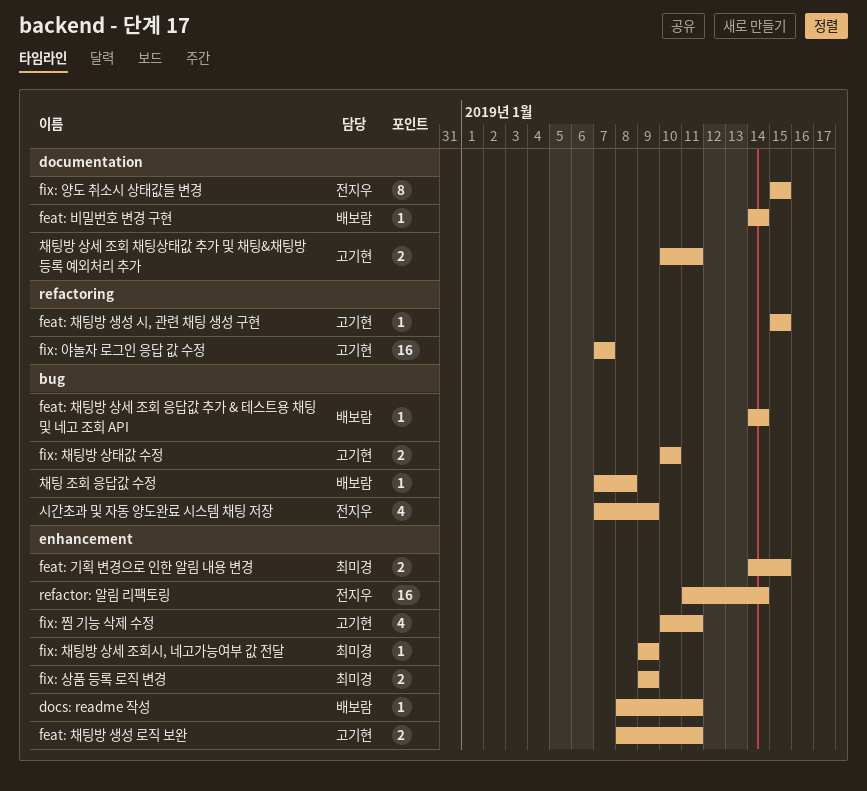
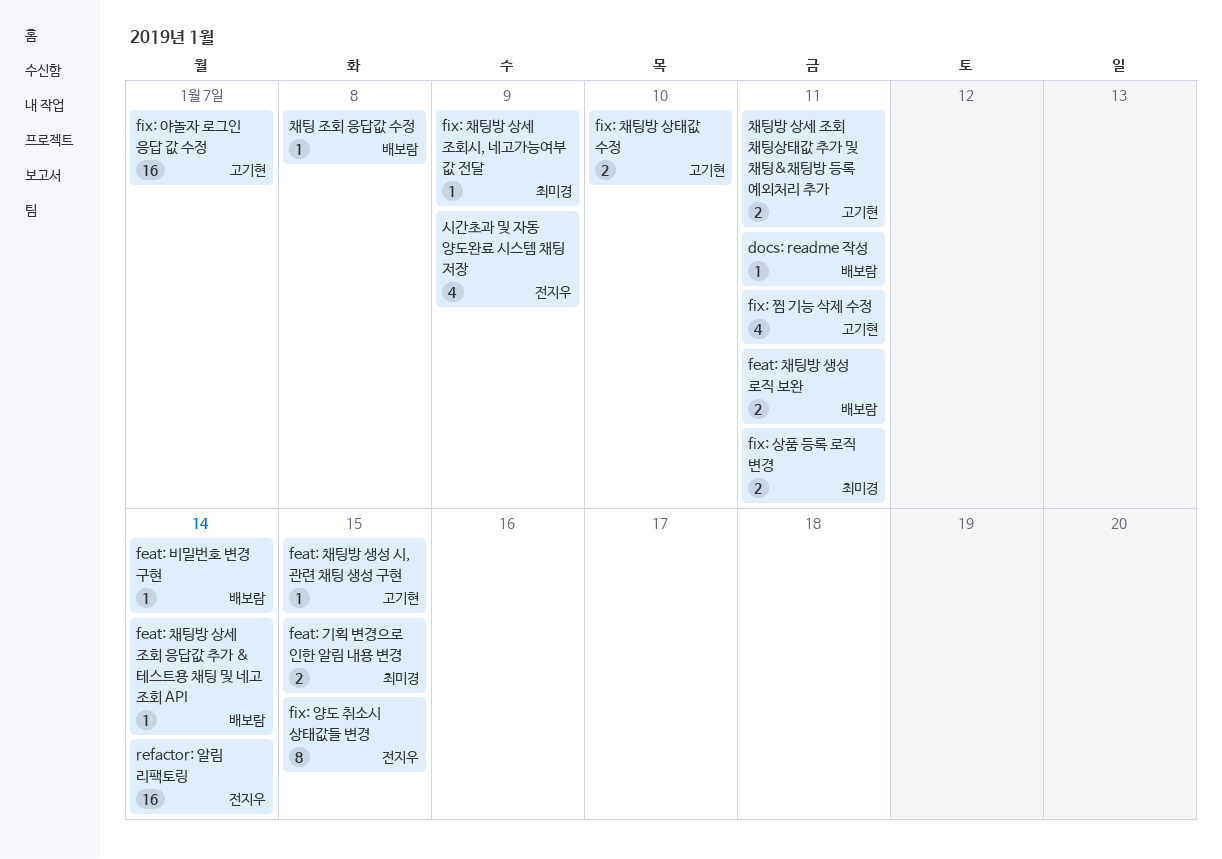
feat: 채팅방 생성 로직 보완, owner: 고기현 -> 배보람
fix: 상품 등록 로직 변경, due: Jan 9 -> Jan 11

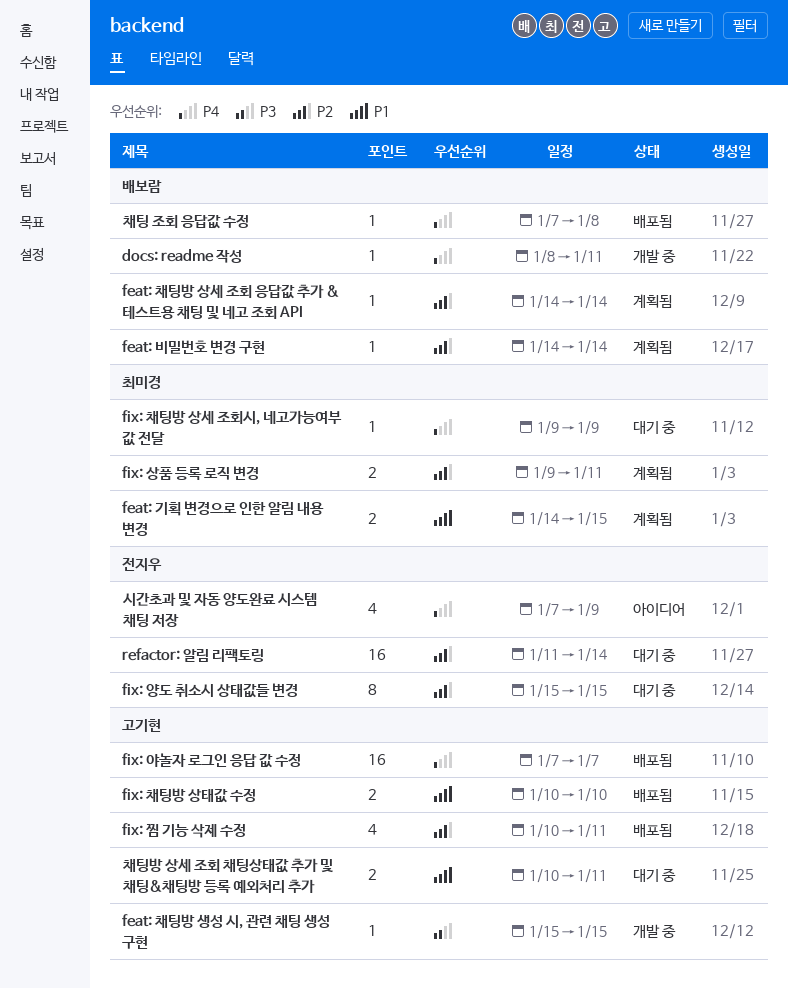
feat: 채팅방 생성 로직 보완: present -> none

